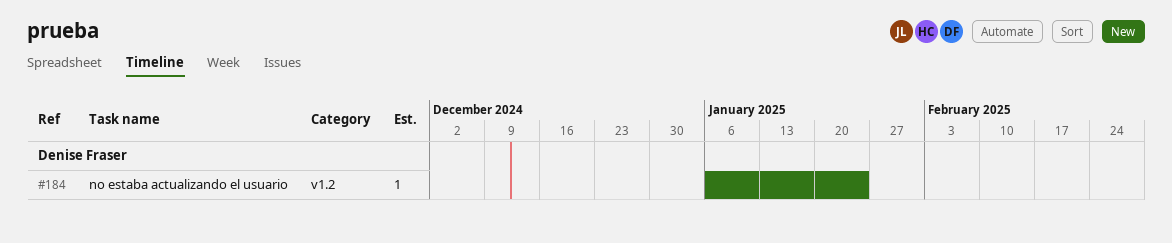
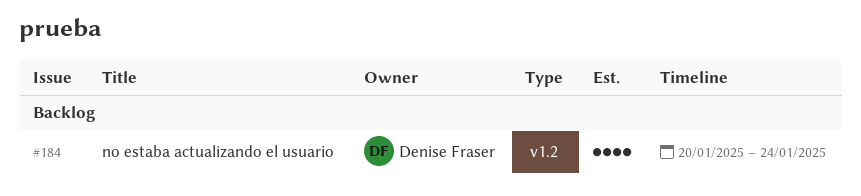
#184, estimate: 1 -> 4
#184, start: Jan 6 -> Jan 20

